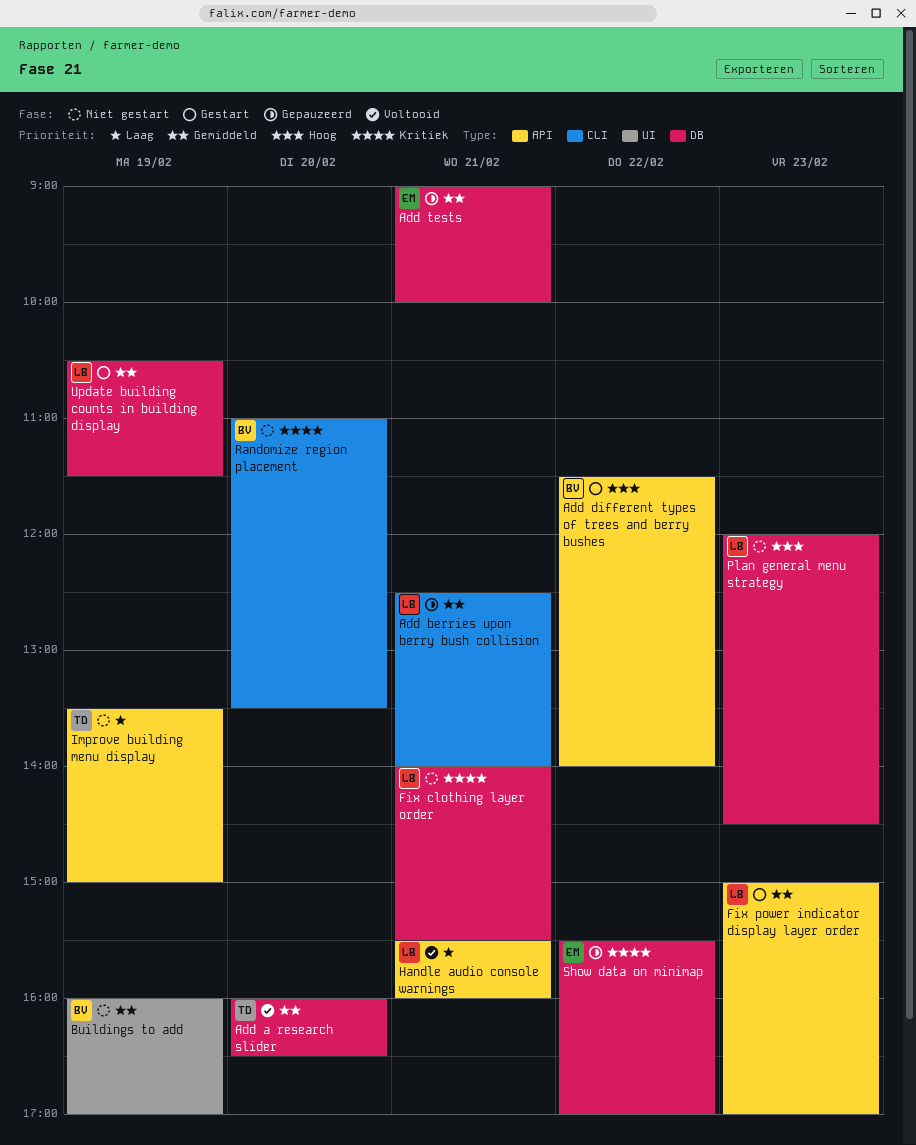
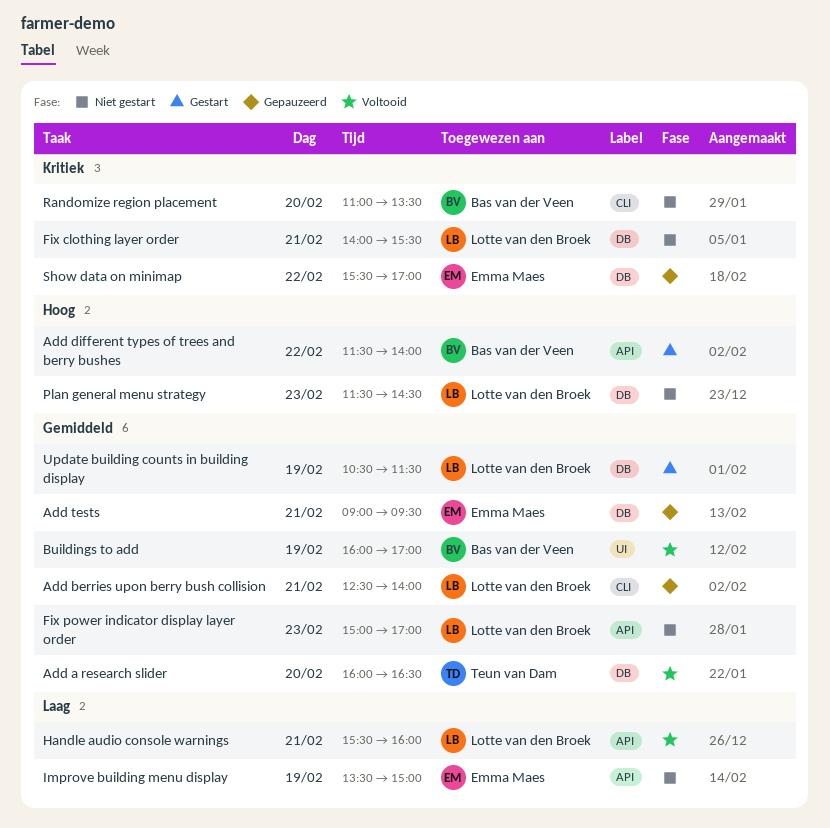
Add tests, ends: 10:00 -> 09:30
Buildings to add, status: Niet gestart -> Voltooid
Fix power indicator display layer order, status: Gestart -> Niet gestart
Improve building menu display, owner: Teun van Dam -> Emma Maes
Plan general menu strategy, begins: 12:00 -> 11:30

